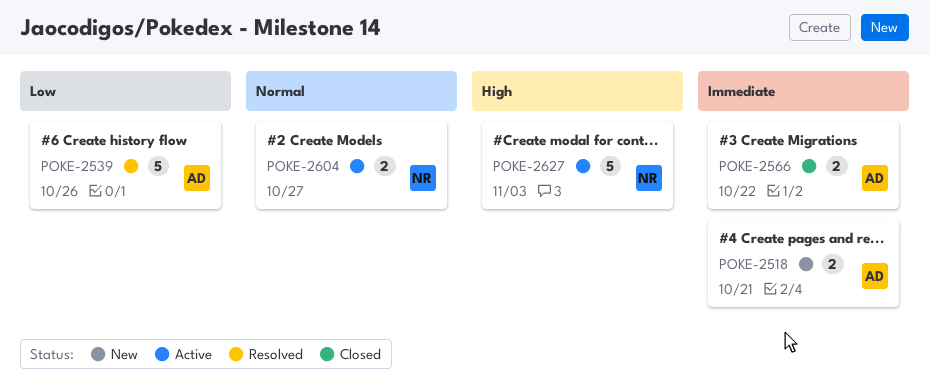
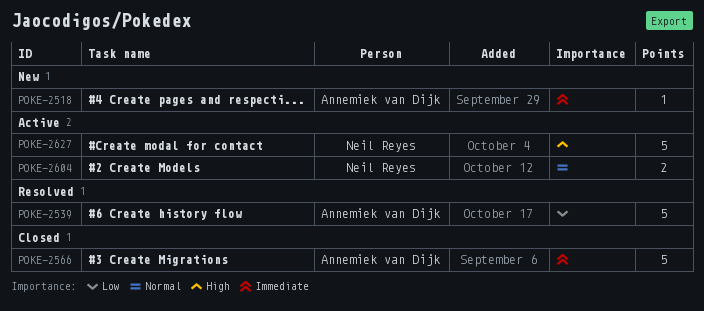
POKE-2518, estimate: 2 -> 1
POKE-2566, estimate: 2 -> 5

